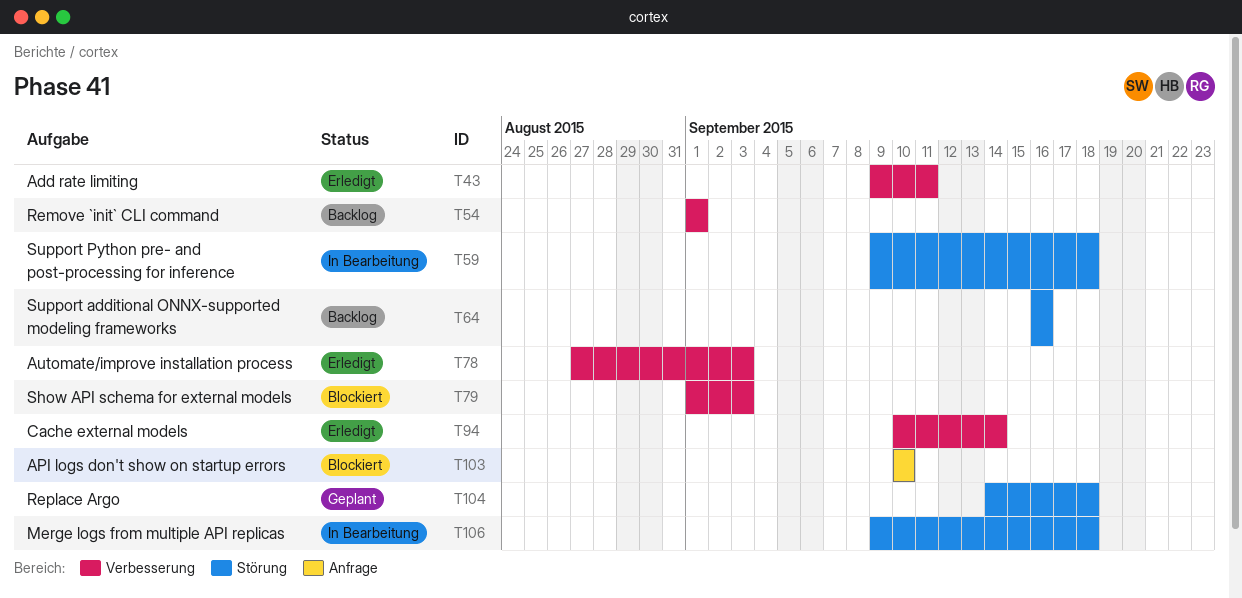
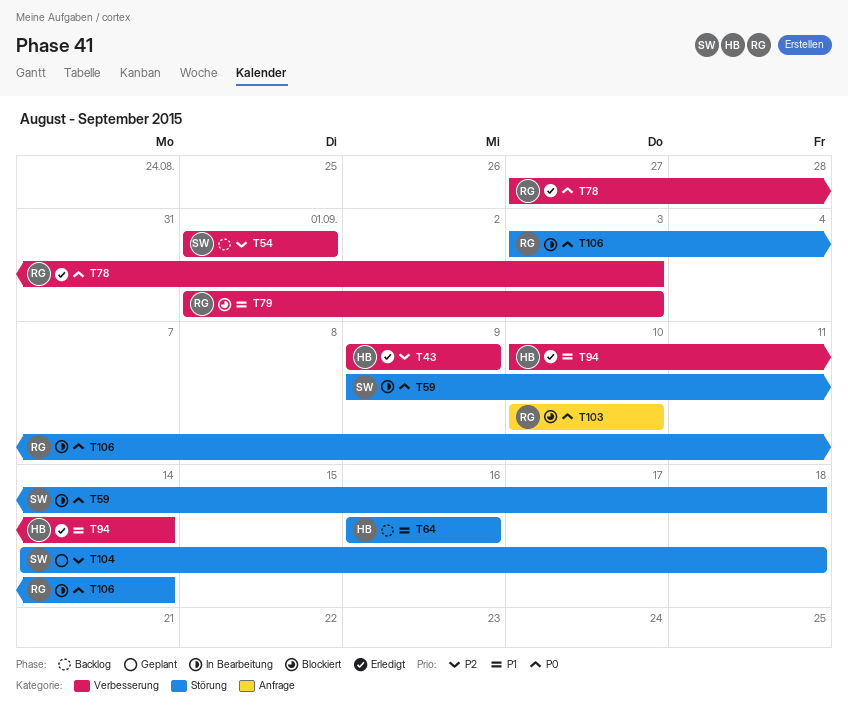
T43, due: Sep 11 -> Sep 9
T106, start: Sep 9 -> Sep 3
T106, due: Sep 18 -> Sep 14

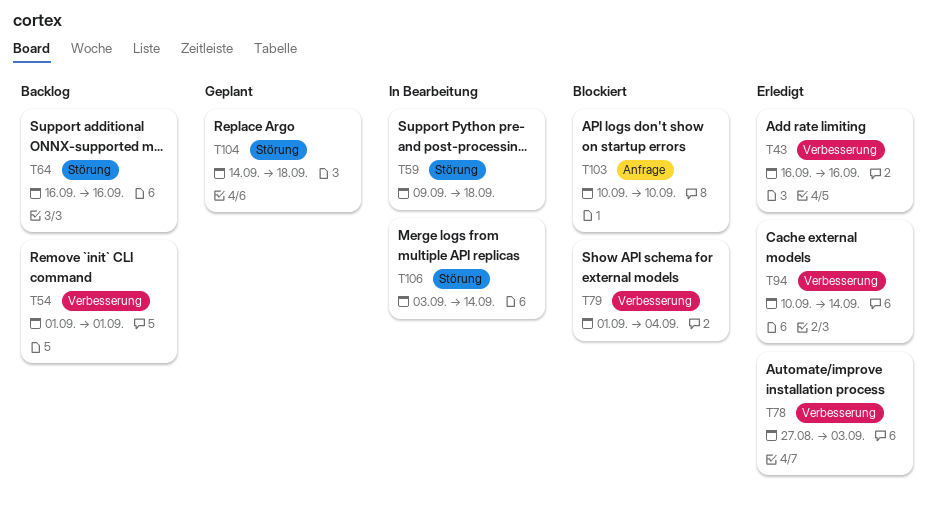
T43, start: Sep 9 -> Sep 16
T43, due: Sep 9 -> Sep 16
T79, due: Sep 3 -> Sep 4

